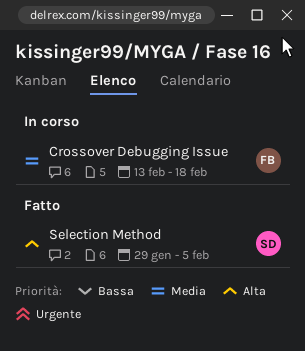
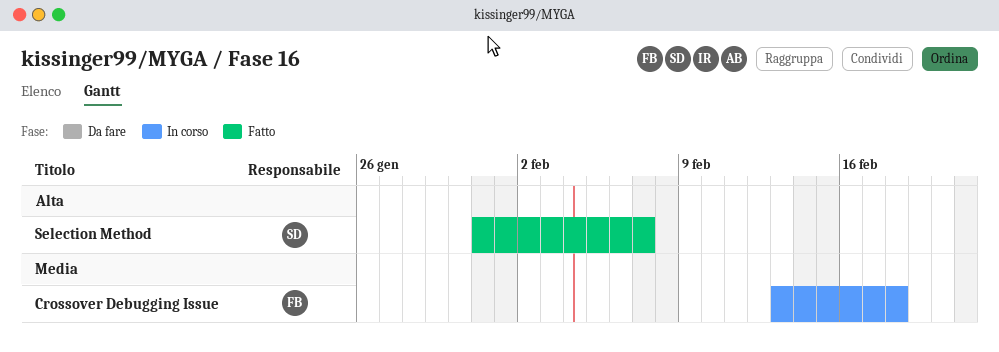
Selection Method, start: Jan 29 -> Jan 31
Selection Method, due: Feb 5 -> Feb 7

